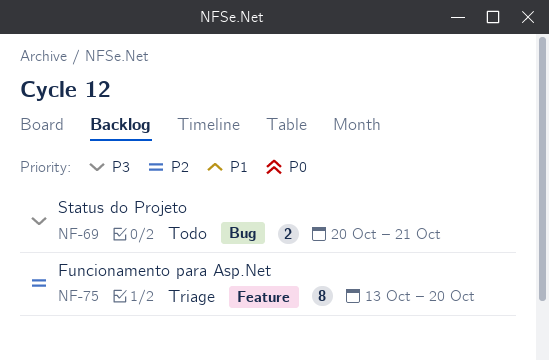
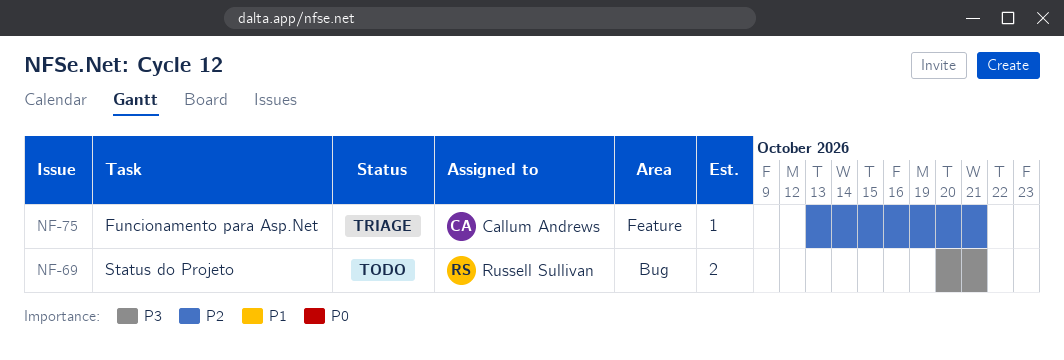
NF-75, estimate: 8 -> 1
NF-75, due: Oct 20 -> Oct 21

